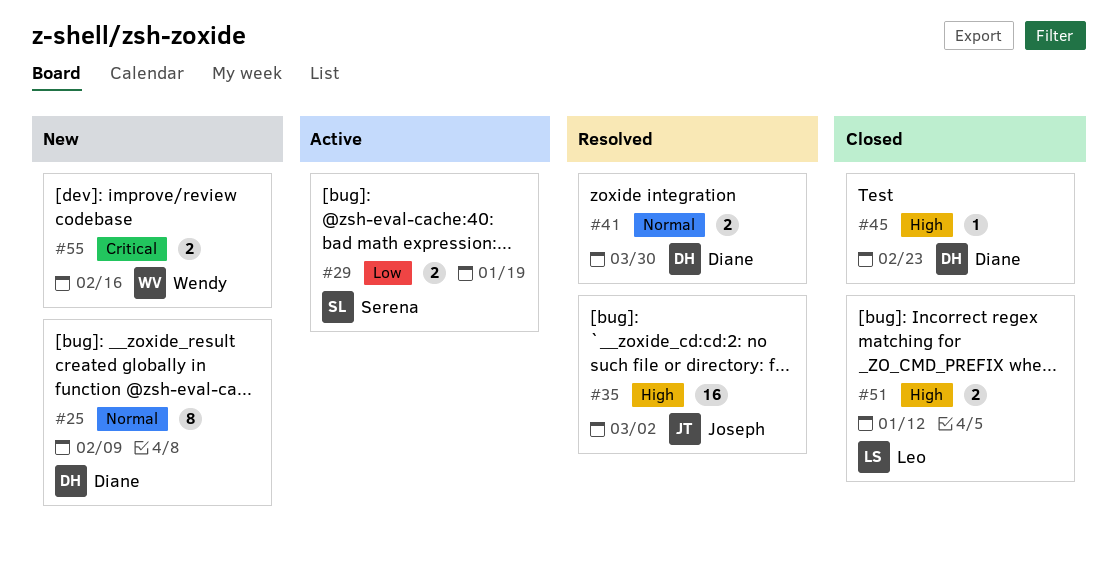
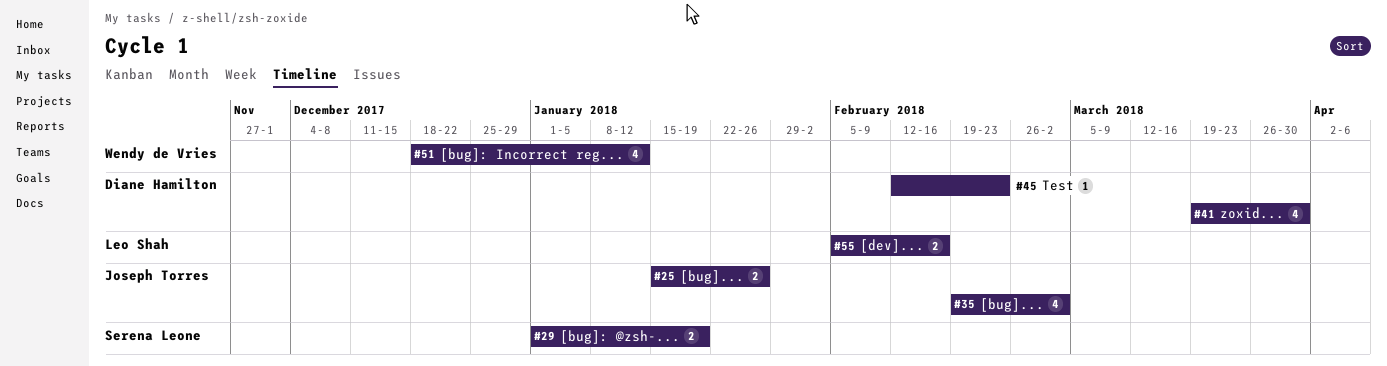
#25, owner: Diane Hamilton -> Joseph Torres
#25, estimate: 8 -> 2
#25, due: Feb 9 -> Jan 26
#35, estimate: 16 -> 4
#41, estimate: 2 -> 4
#51, owner: Leo Shah -> Wendy de Vries
#51, estimate: 2 -> 4
#55, owner: Wendy de Vries -> Leo Shah

